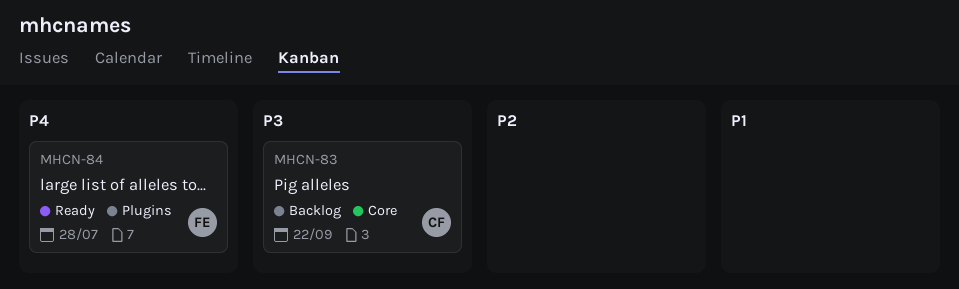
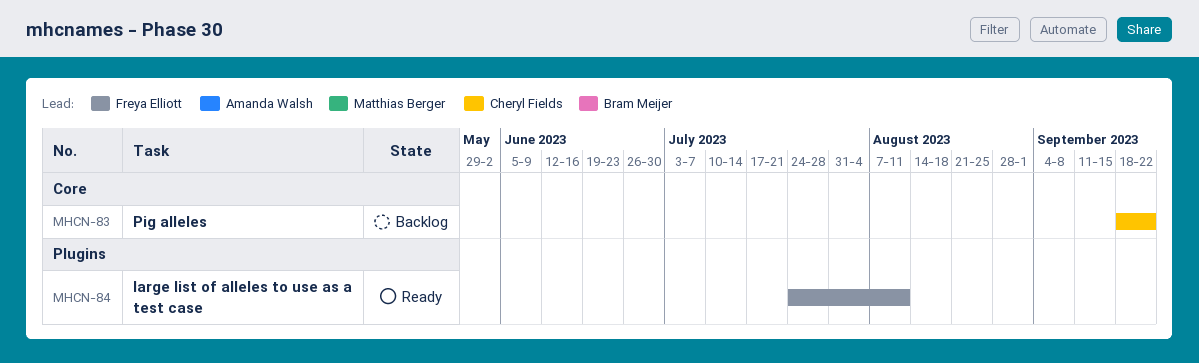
MHCN-84, due: Jul 28 -> Aug 11

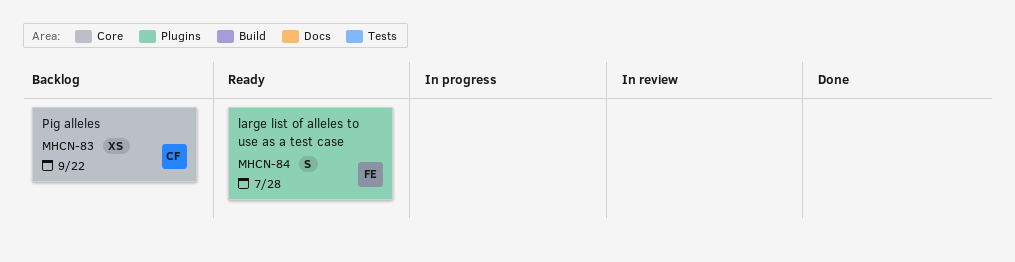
MHCN-84, due: Aug 11 -> Jul 28

